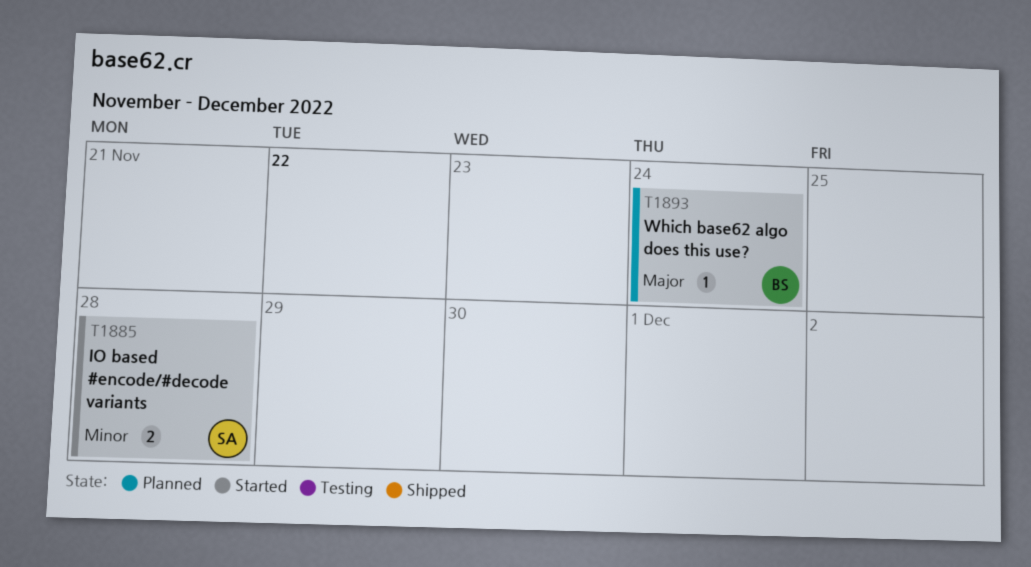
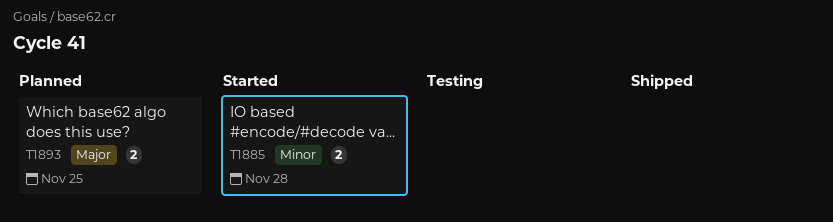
T1893, estimate: 1 -> 2
T1893, due: Nov 24 -> Nov 25

